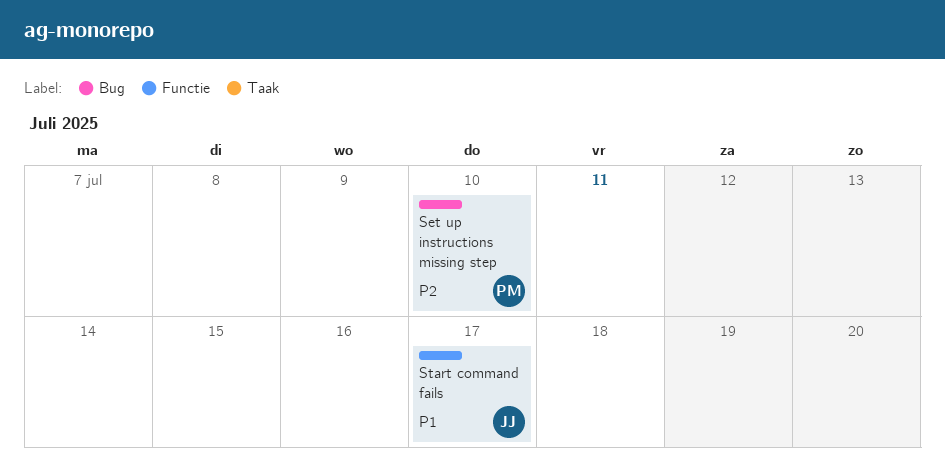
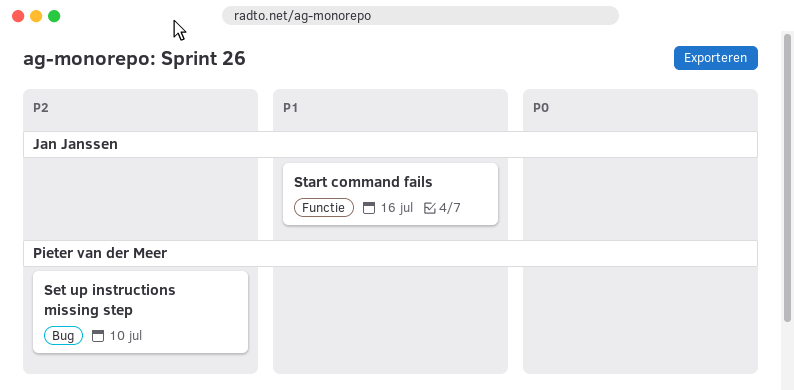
Start command fails, due: Jul 17 -> Jul 16

